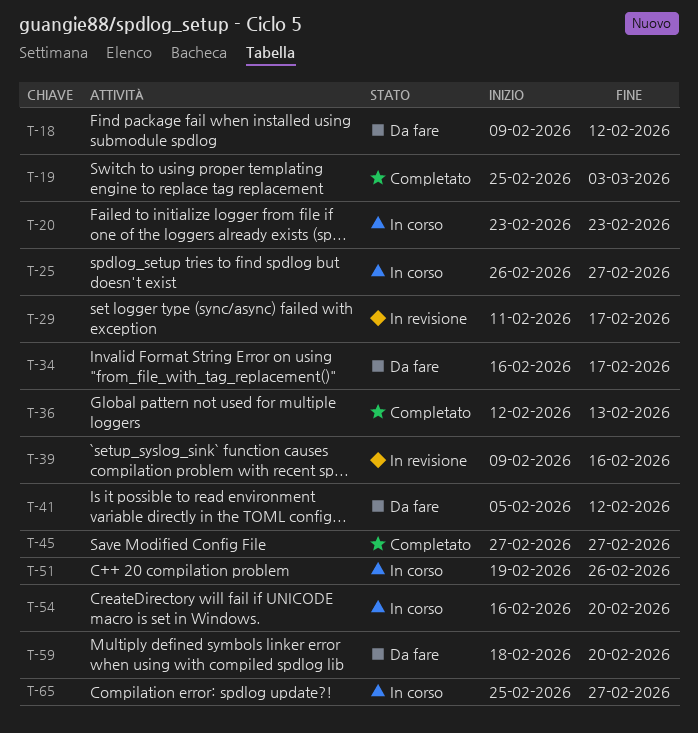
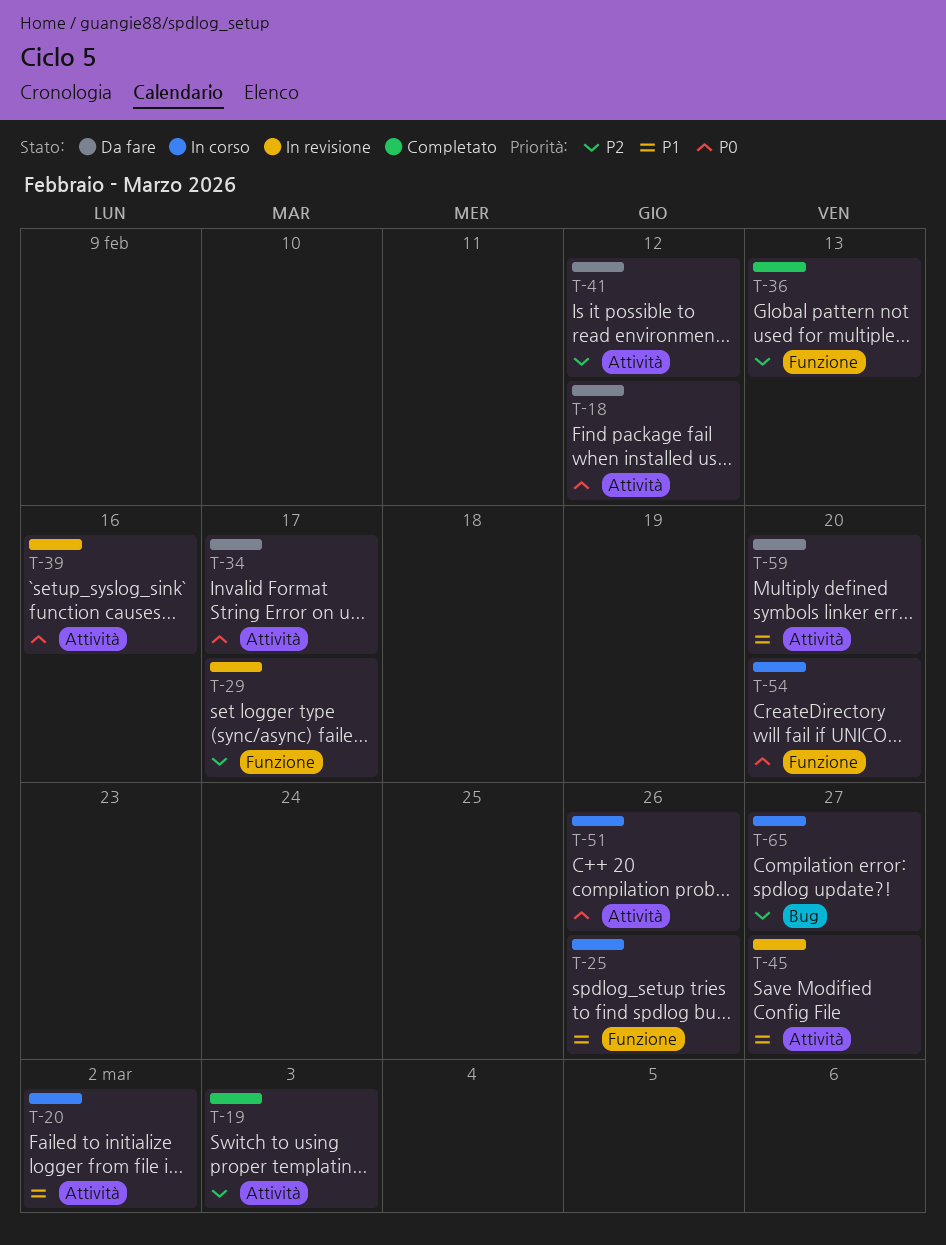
T-20, due: Feb 23 -> Mar 2
T-25, due: Feb 27 -> Feb 26
T-45, status: Completato -> In revisione

